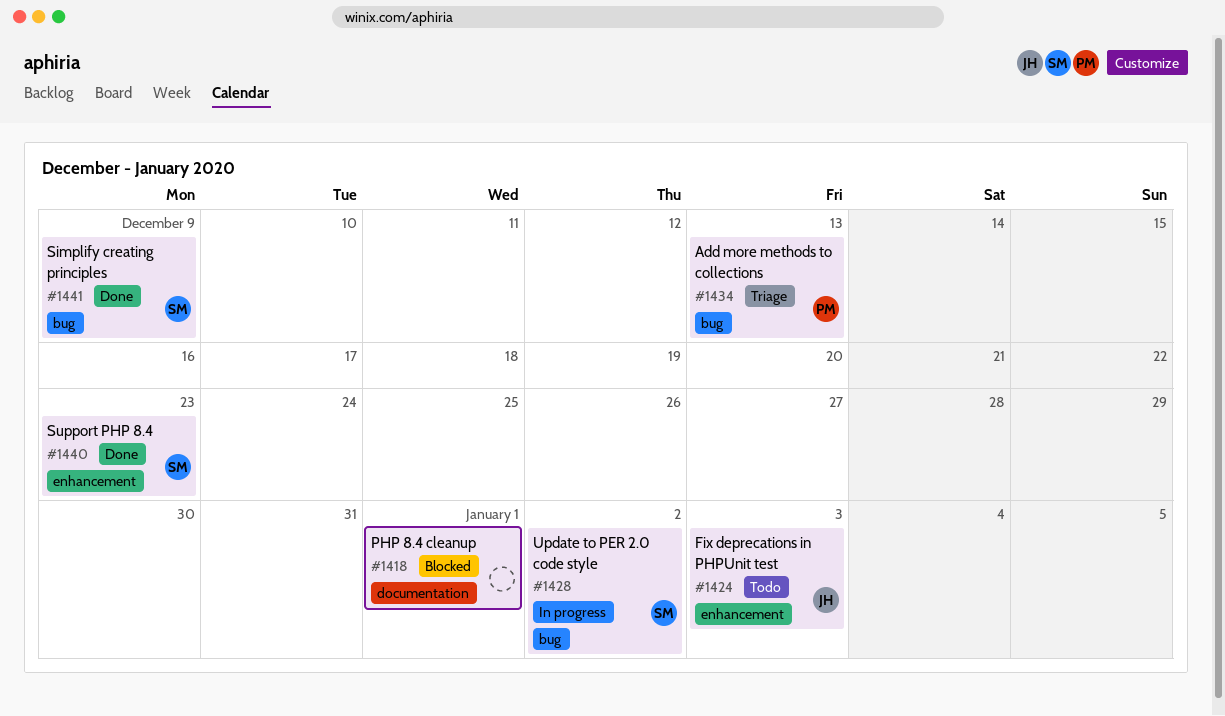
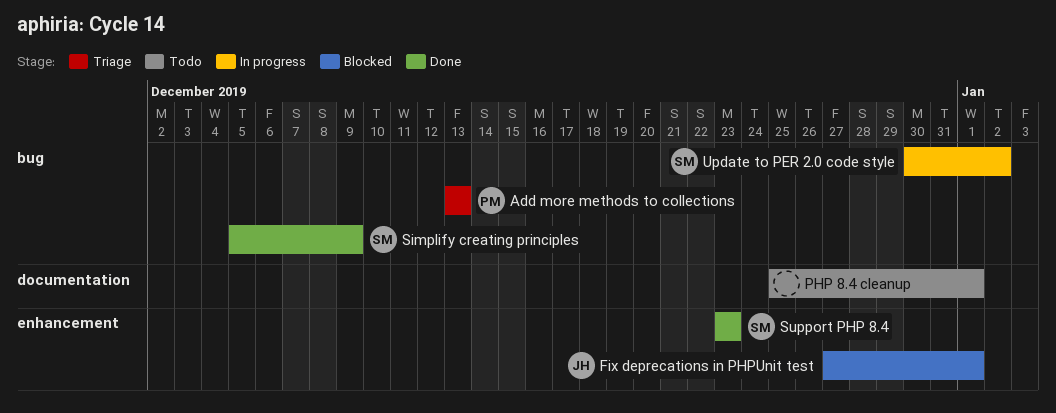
Fix deprecations in PHPUnit test, status: Todo -> Blocked
Fix deprecations in PHPUnit test, due: Jan 3 -> Jan 1
PHP 8.4 cleanup, status: Blocked -> Todo

